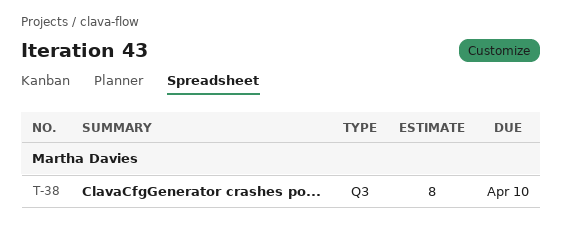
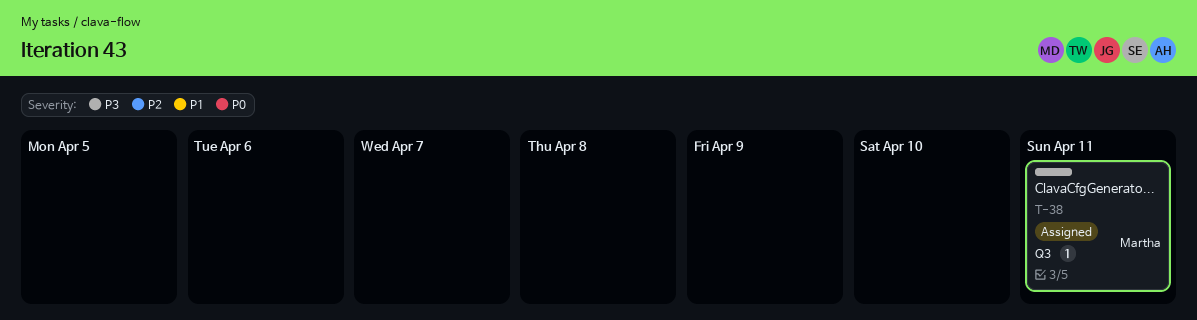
T-38, estimate: 8 -> 1
T-38, due: Apr 10 -> Apr 11

